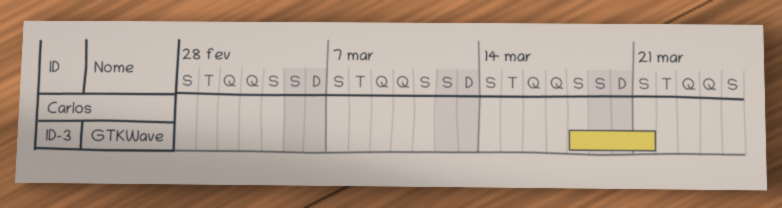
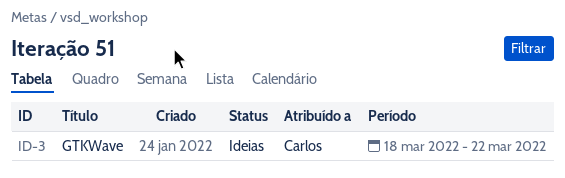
ID-3, due: Mar 21 -> Mar 22

